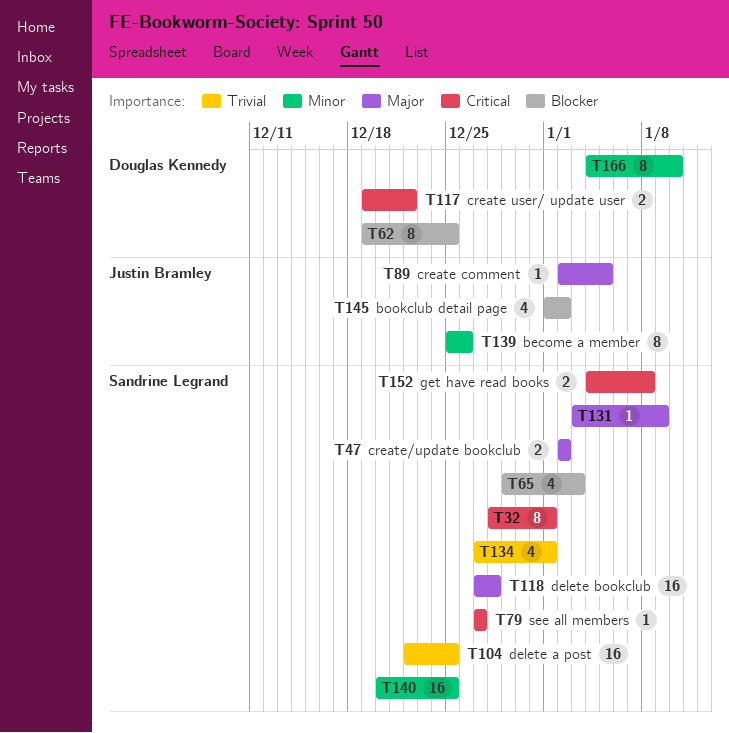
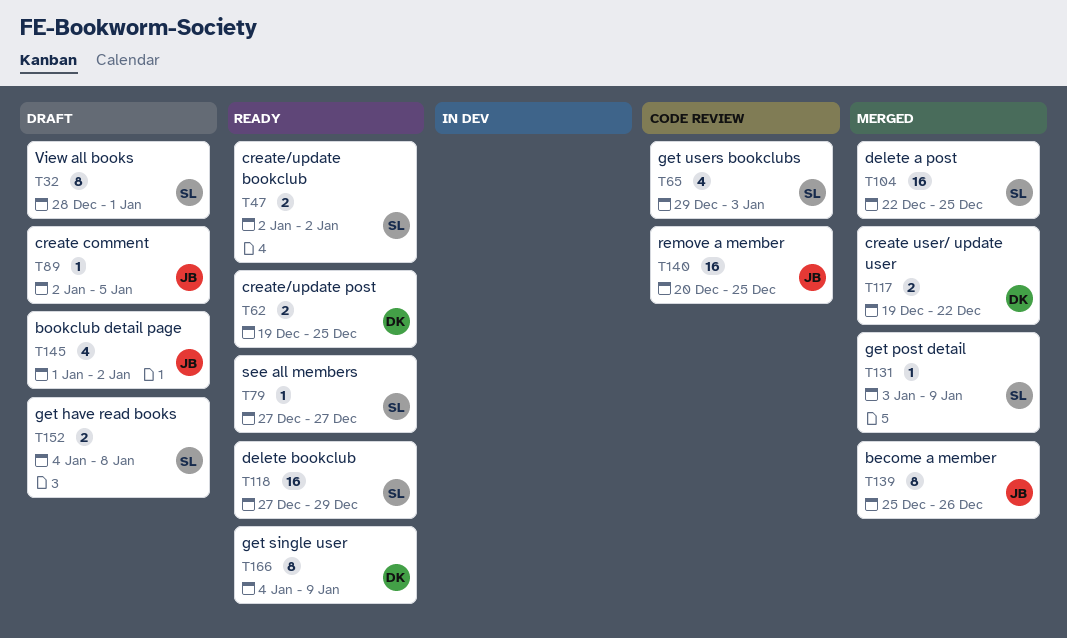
T62, estimate: 8 -> 2
T118, due: Dec 28 -> Dec 29
T134: present -> none
T140, owner: Sandrine Legrand -> Justin Bramley
T166, due: Jan 10 -> Jan 9

